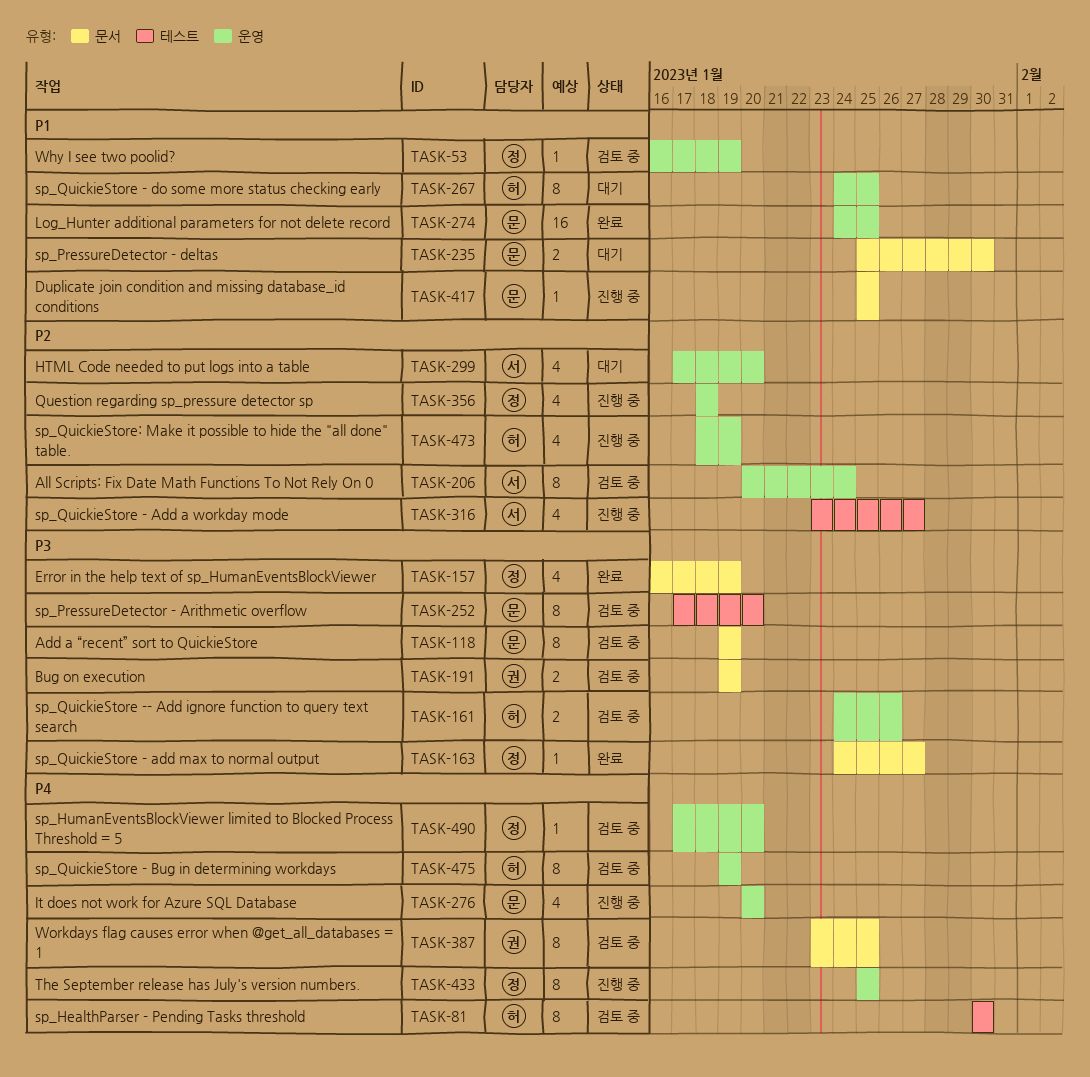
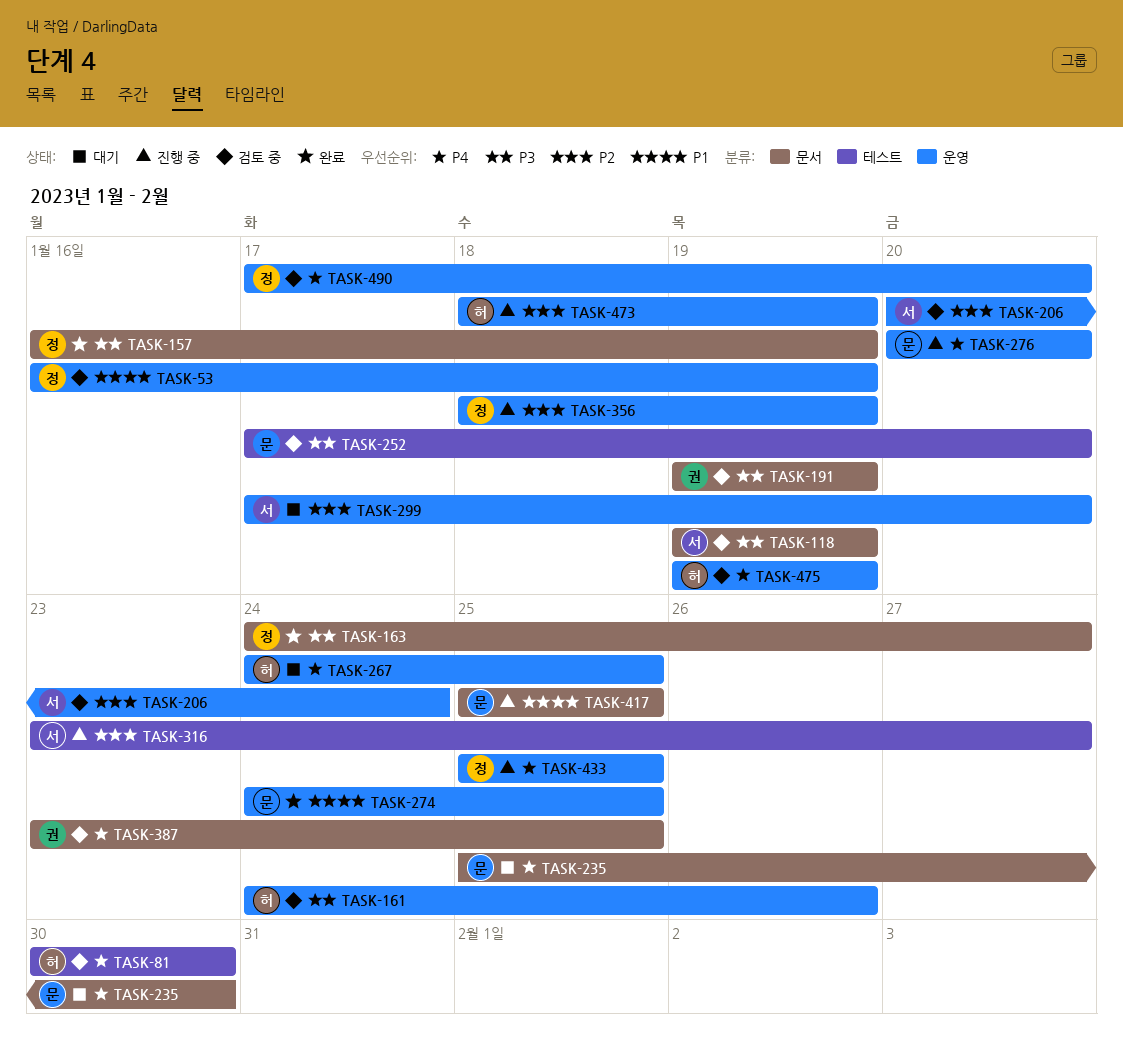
TASK-118, owner: 문 -> 서
TASK-235, priority: P1 -> P4
TASK-267, priority: P1 -> P4
TASK-356, due: Jan 18 -> Jan 19

